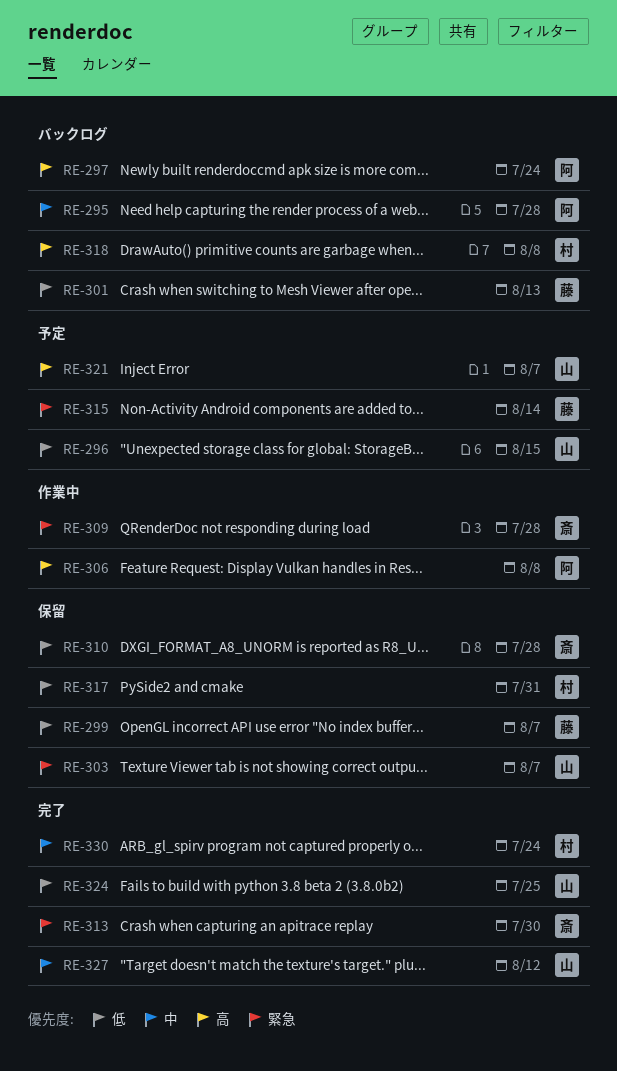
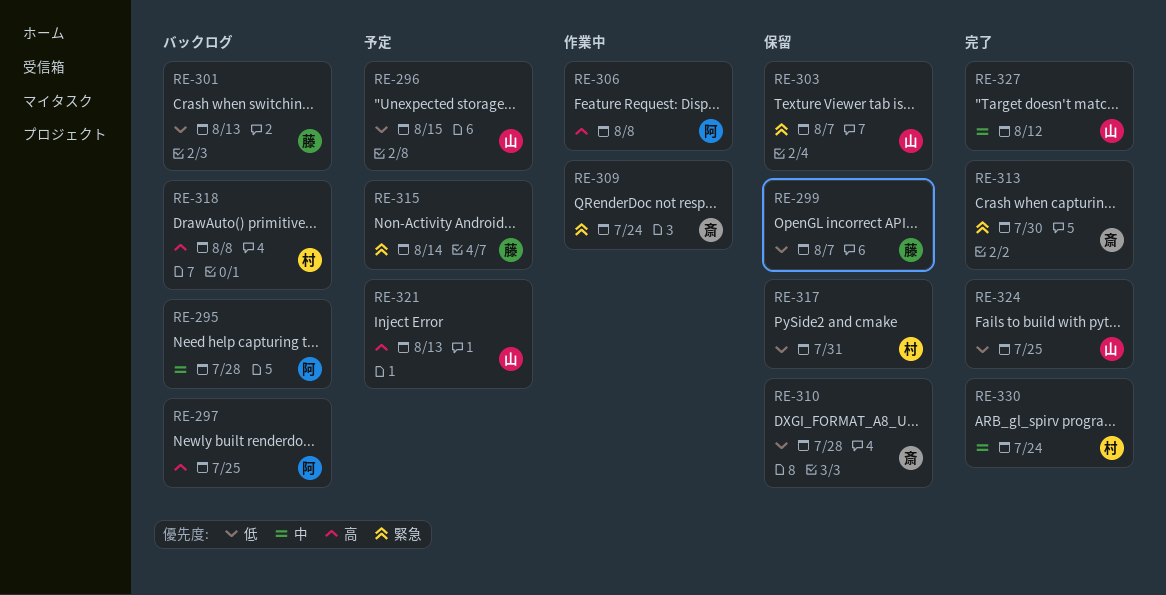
RE-297, due: Jul 24 -> Jul 25
RE-309, due: Jul 28 -> Jul 24
RE-321, due: Aug 7 -> Aug 13

